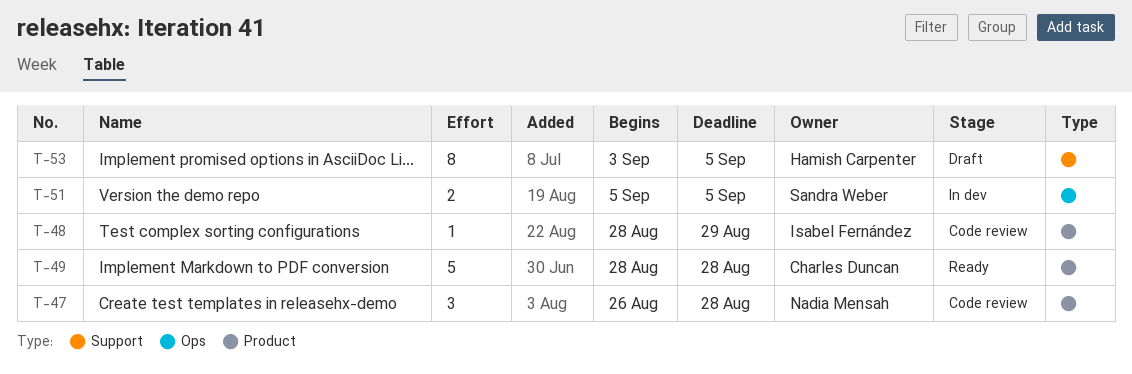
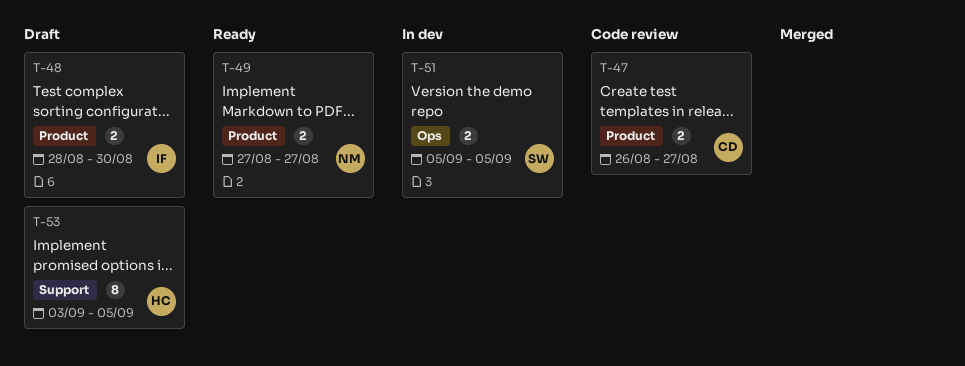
T-47, owner: Nadia Mensah -> Charles Duncan
T-47, estimate: 3 -> 2
T-47, due: Aug 28 -> Aug 27
T-48, status: Code review -> Draft
T-48, estimate: 1 -> 2
T-48, due: Aug 29 -> Aug 30
T-49, owner: Charles Duncan -> Nadia Mensah
T-49, estimate: 5 -> 2
T-49, start: Aug 28 -> Aug 27
T-49, due: Aug 28 -> Aug 27

